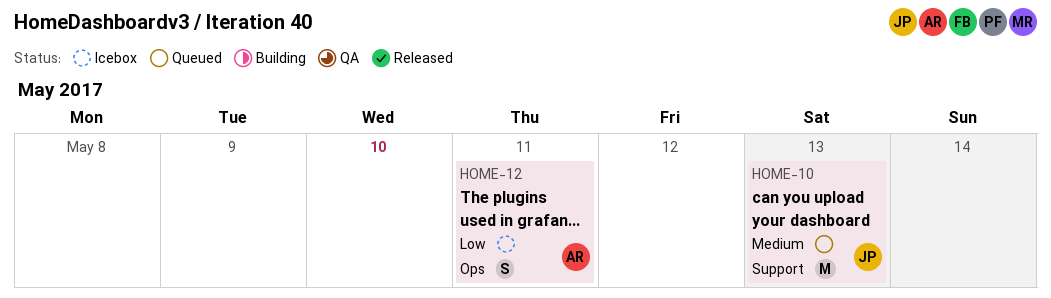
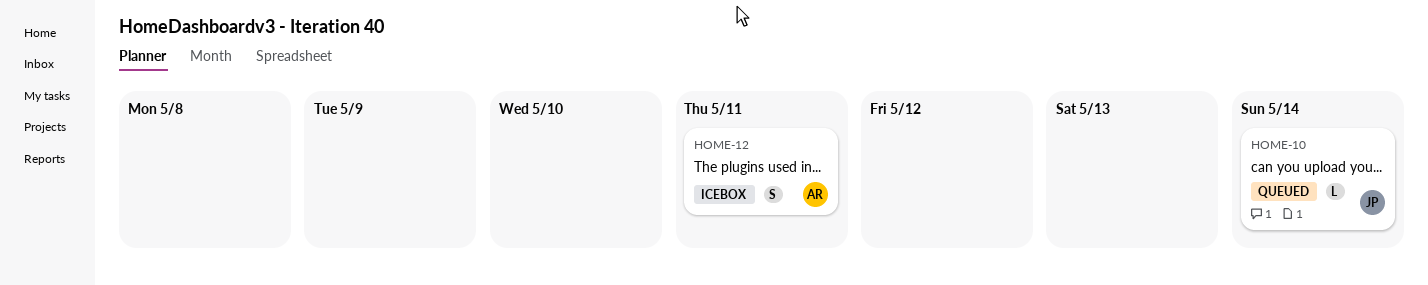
HOME-10, estimate: M -> L
HOME-10, due: May 13 -> May 14

